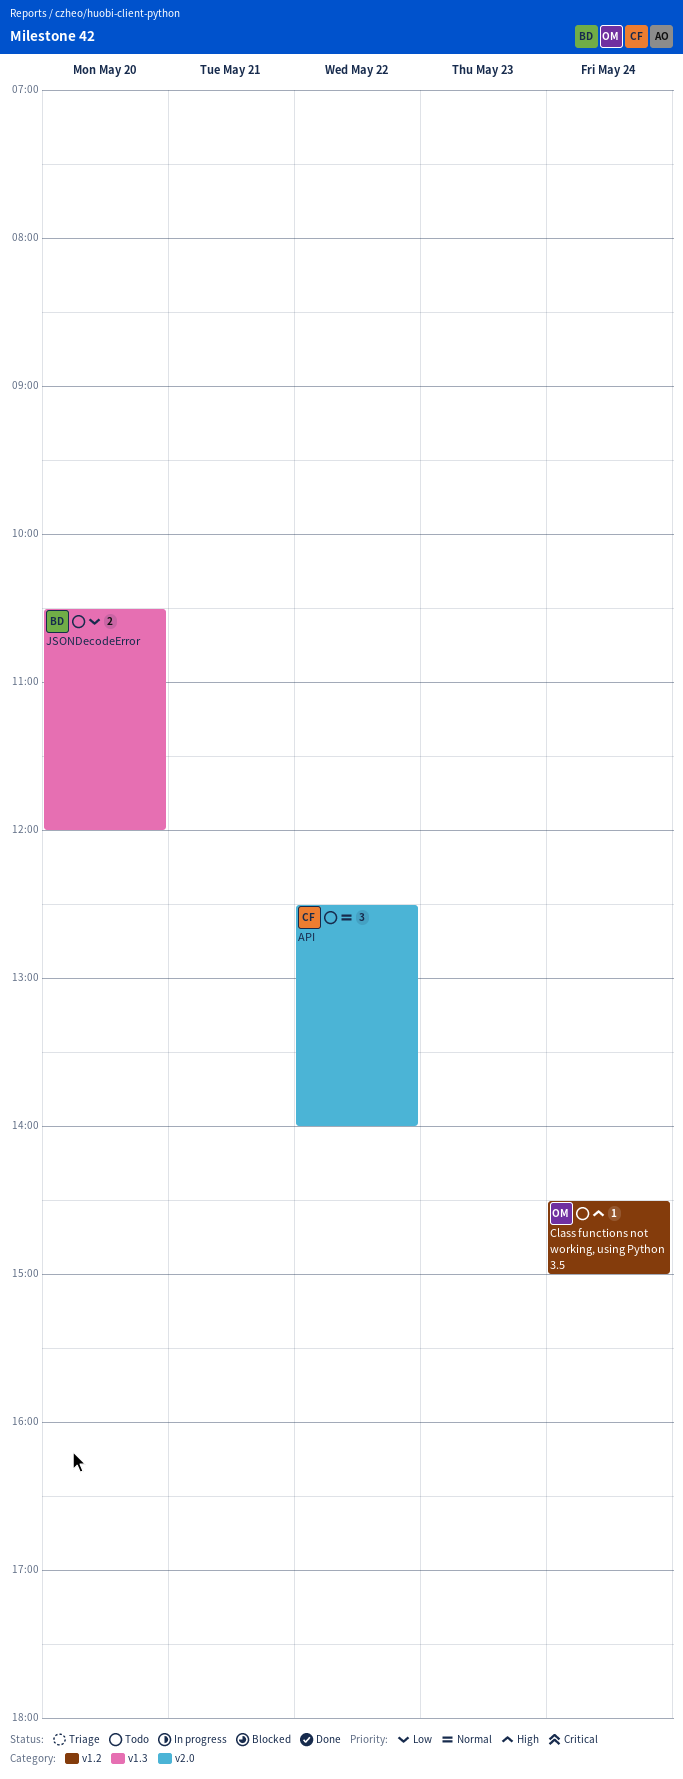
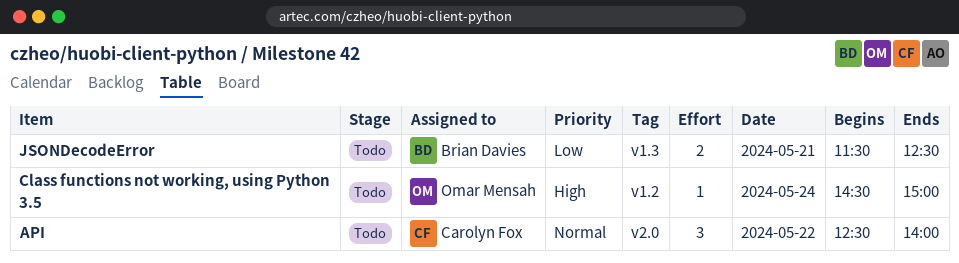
JSONDecodeError, day: May 20 -> May 21
JSONDecodeError, begins: 10:30 -> 11:30
JSONDecodeError, ends: 12:00 -> 12:30

